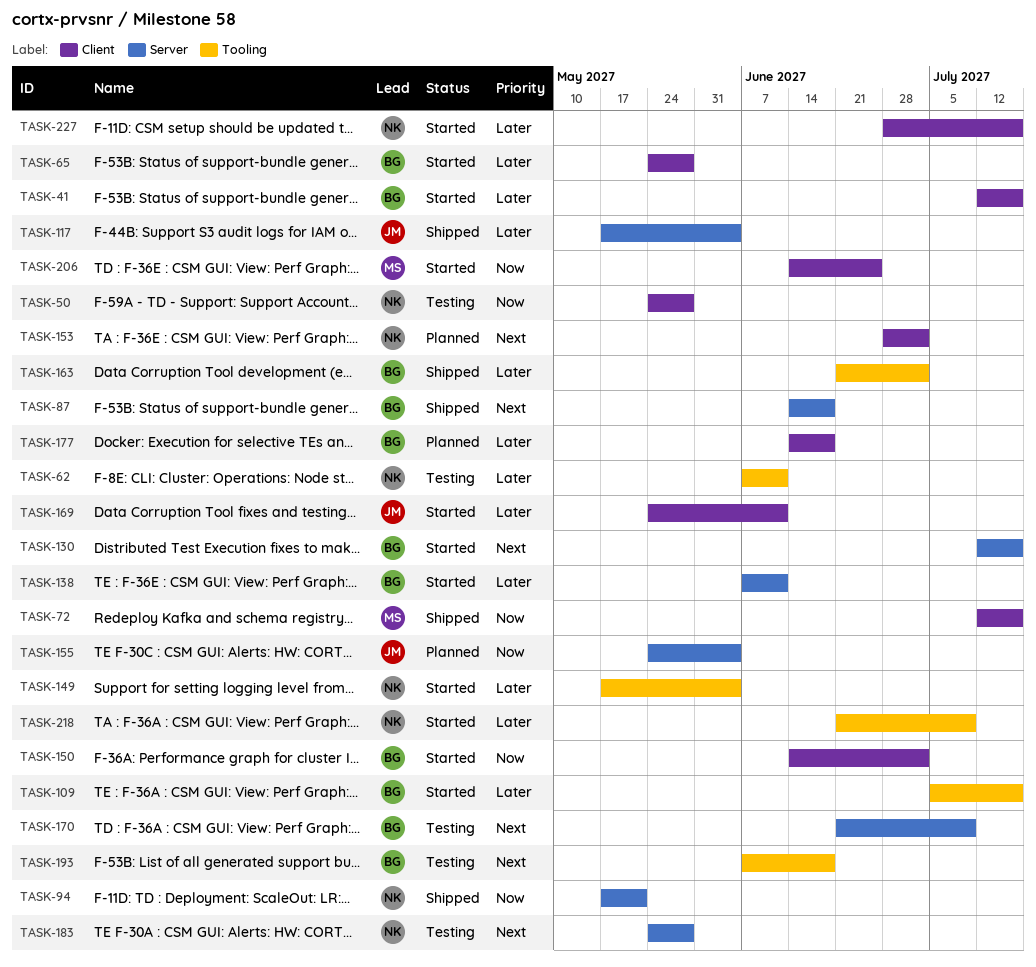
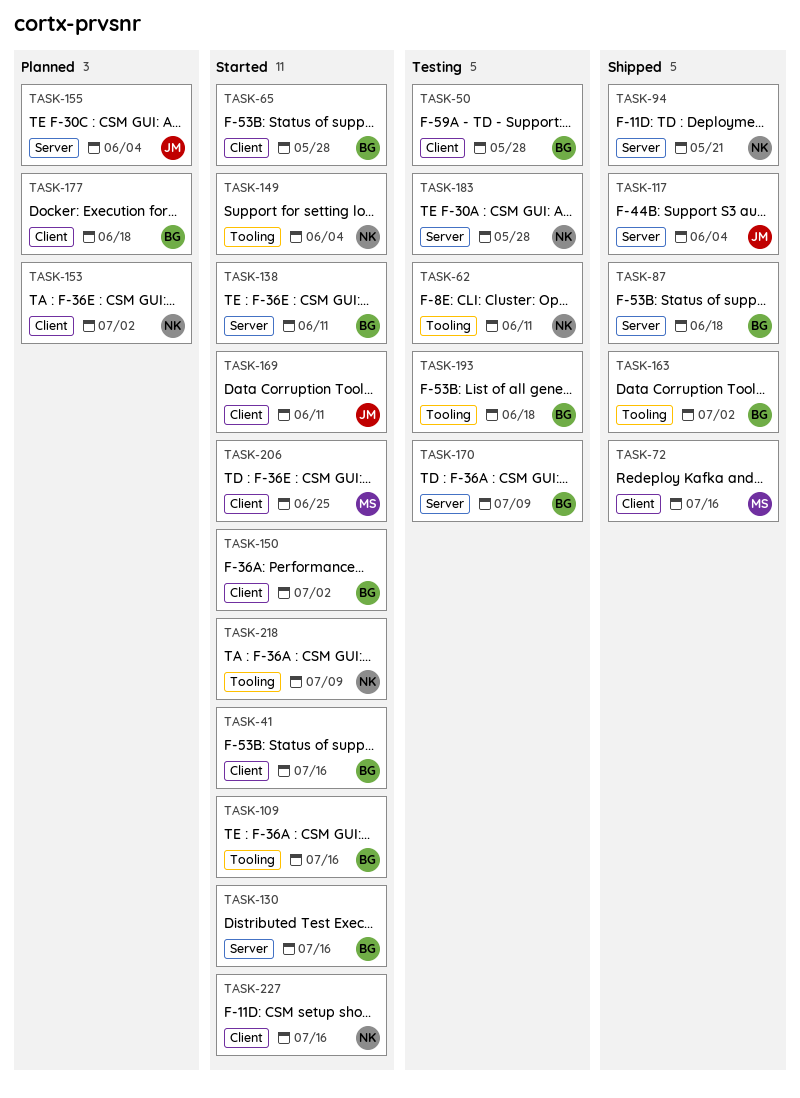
TASK-50, owner: NK -> BG

